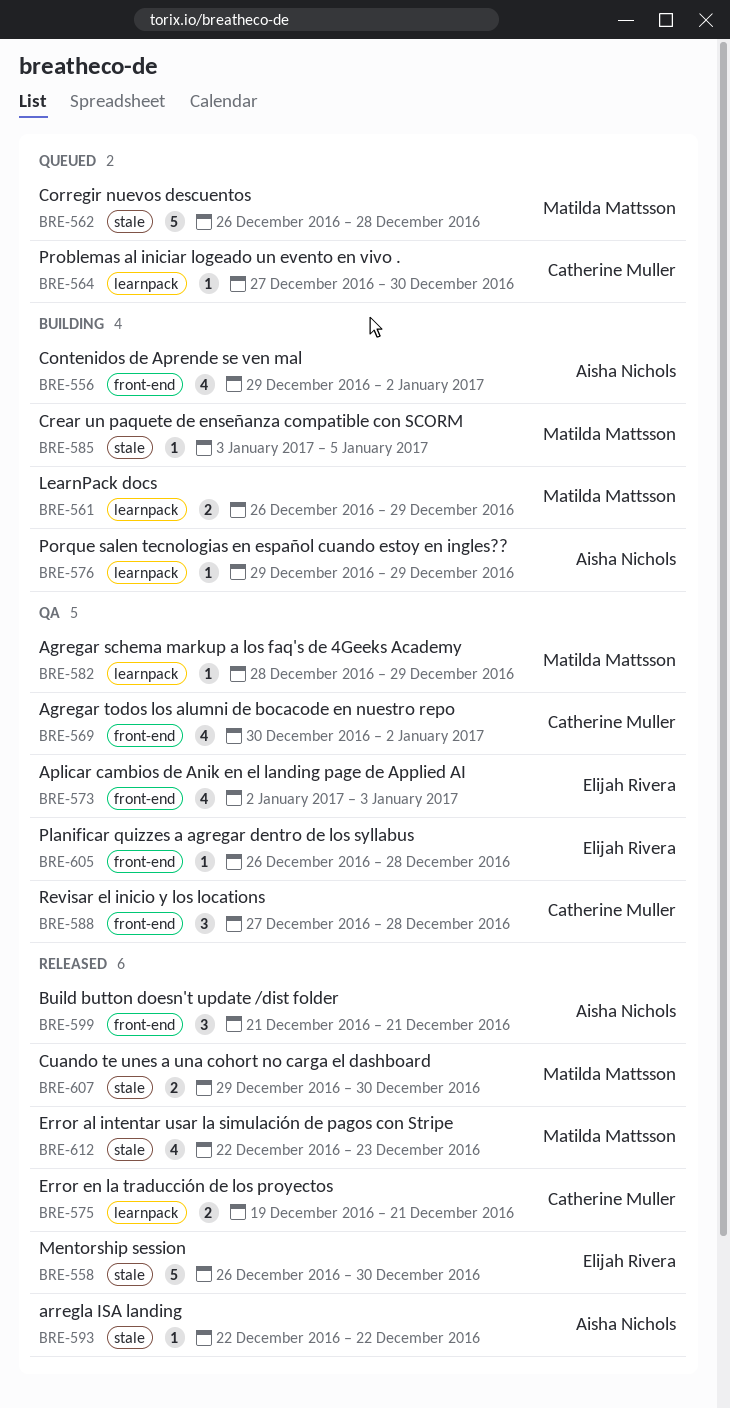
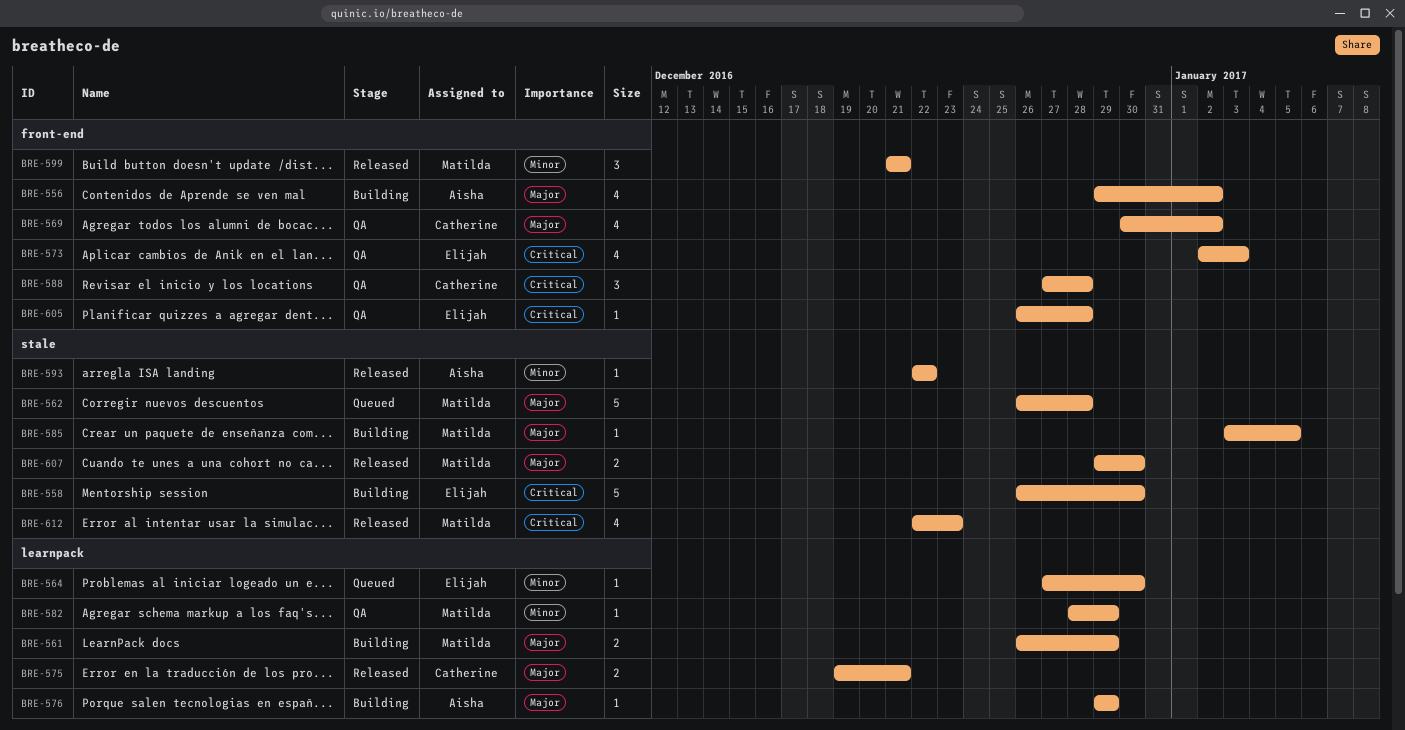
BRE-558, status: Released -> Building
BRE-564, owner: Catherine Muller -> Elijah Rivera
BRE-599, owner: Aisha Nichols -> Matilda Mattsson

